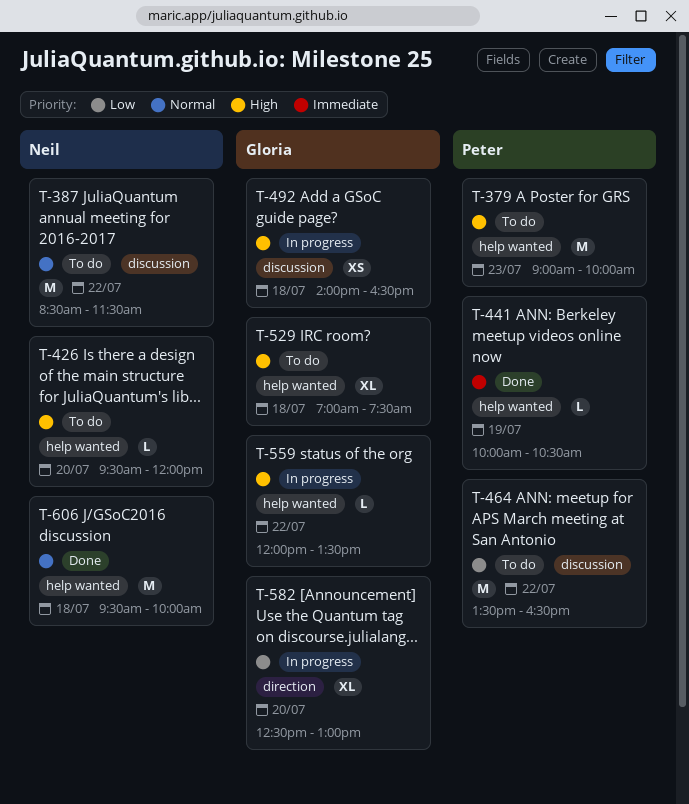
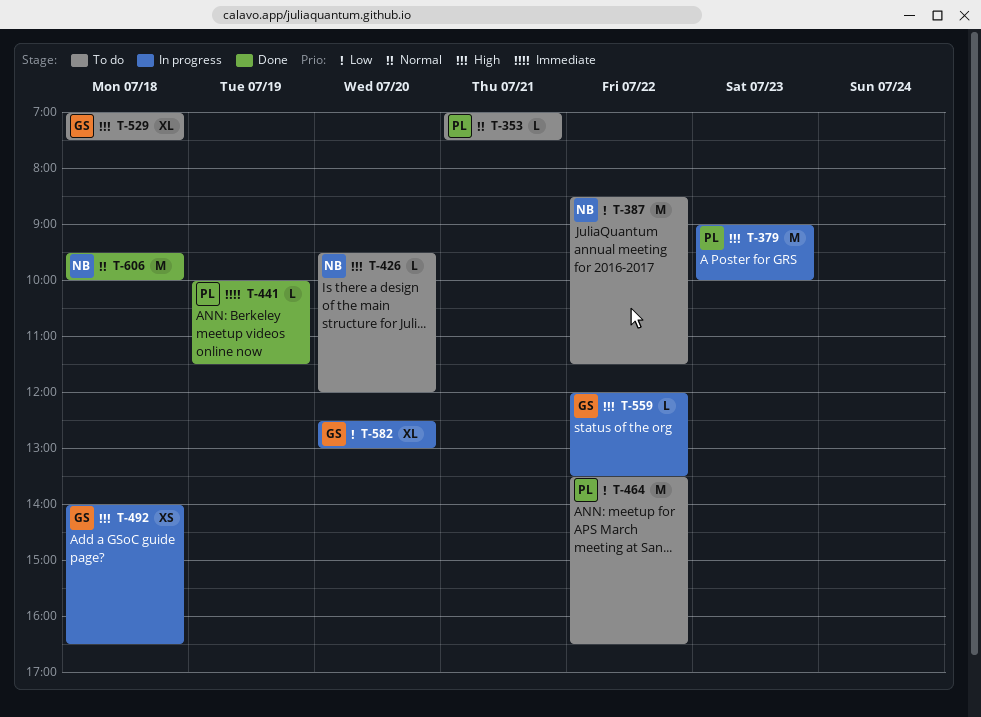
T-353: none -> present
T-379, status: To do -> In progress
T-387, priority: Normal -> Low
T-441, ends: 10:30 -> 11:30

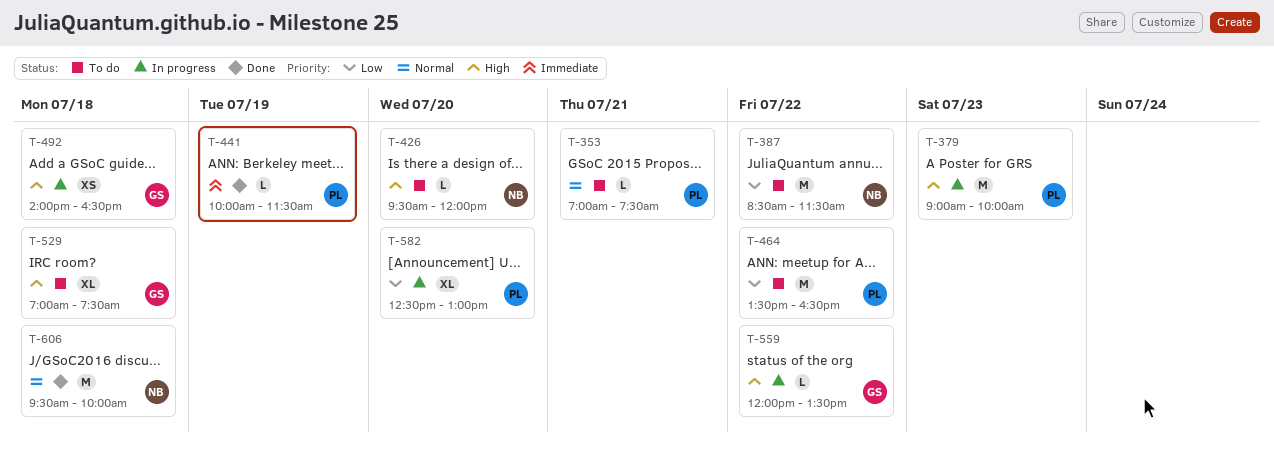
T-582, owner: GS -> PL

